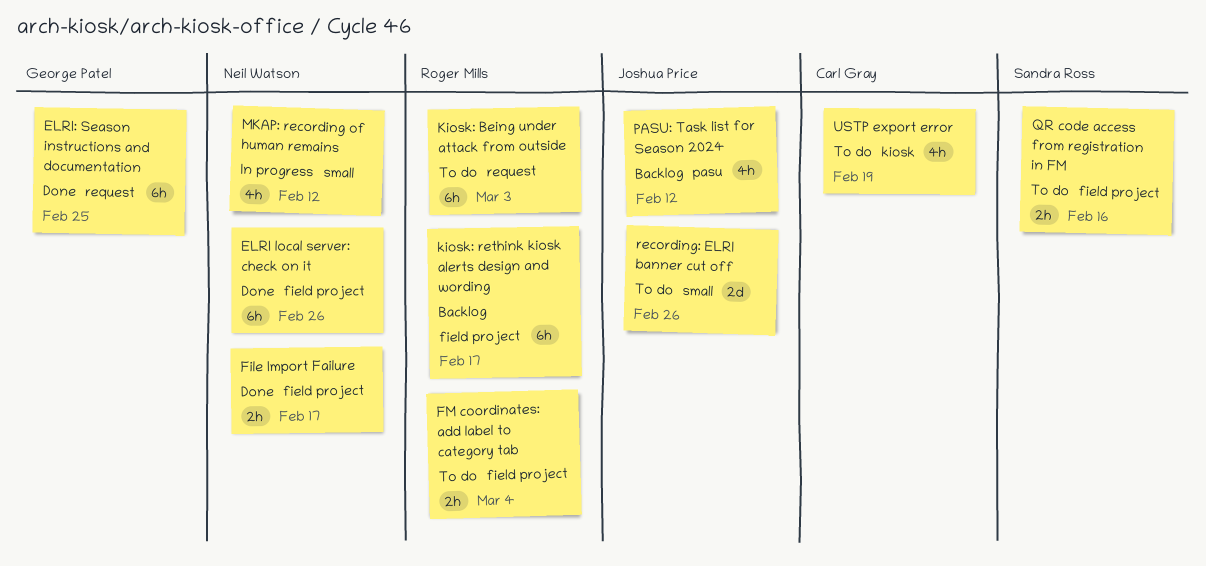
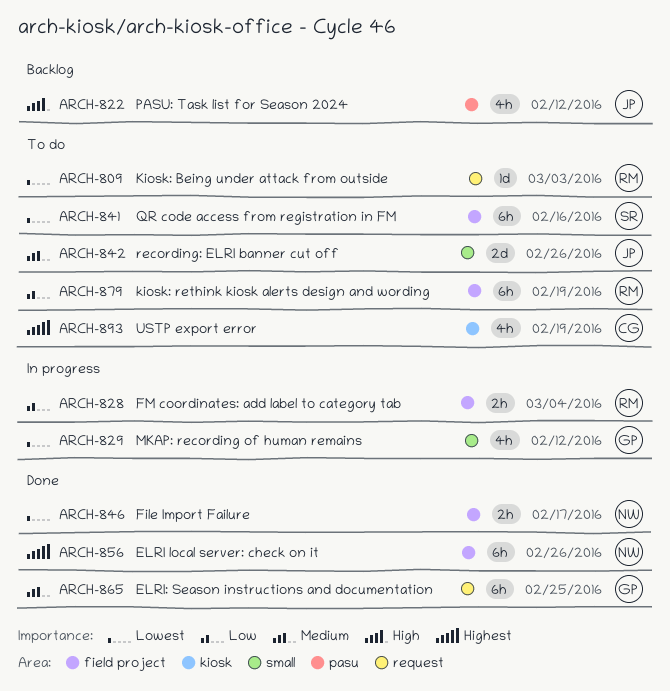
FM coordinates: add label to category tab, status: To do -> In progress
Kiosk: Being under attack from outside, estimate: 6h -> 1d
kiosk: rethink kiosk alerts design and wording, status: Backlog -> To do
kiosk: rethink kiosk alerts design and wording, due: Feb 17 -> Feb 19
MKAP: recording of human remains, owner: Neil Watson -> George Patel
QR code access from registration in FM, estimate: 2h -> 6h

